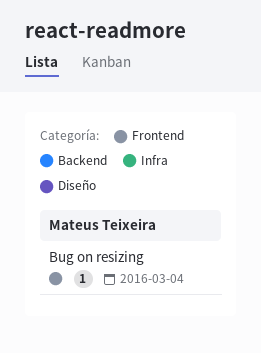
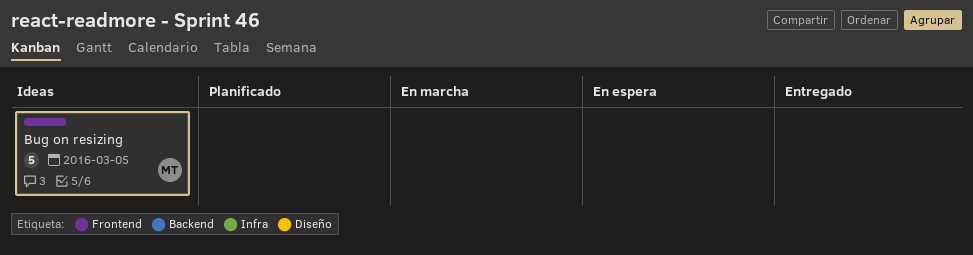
Bug on resizing, estimate: 1 -> 5
Bug on resizing, due: Mar 4 -> Mar 5

